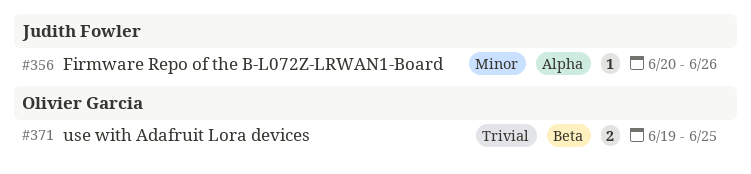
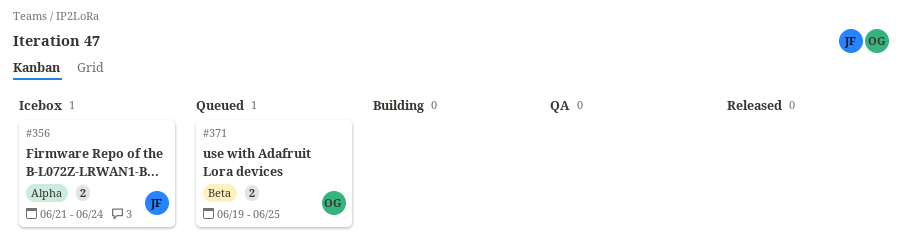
#356, estimate: 1 -> 2
#356, start: Jun 20 -> Jun 21
#356, due: Jun 26 -> Jun 24

